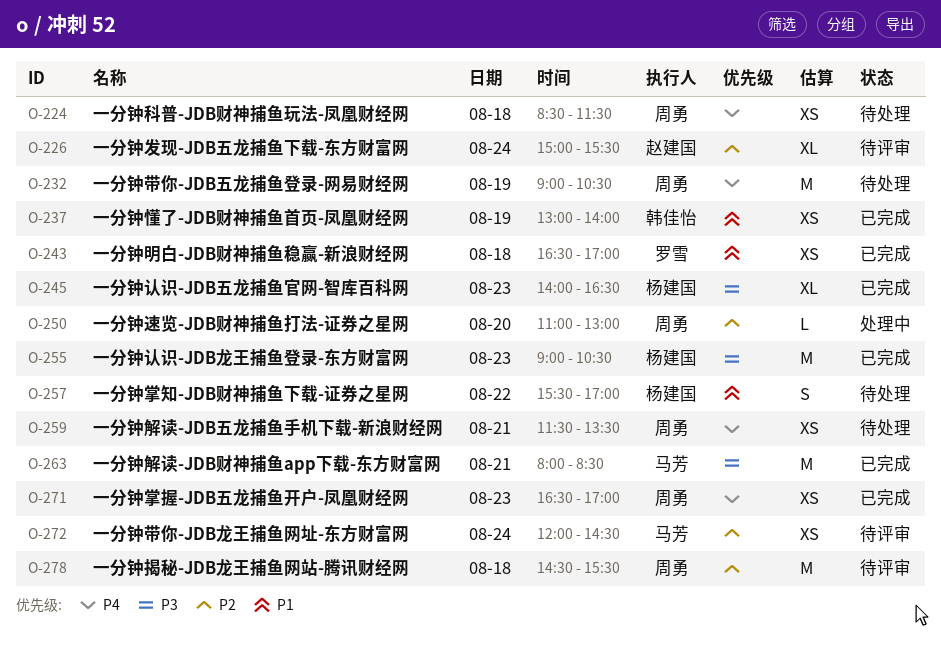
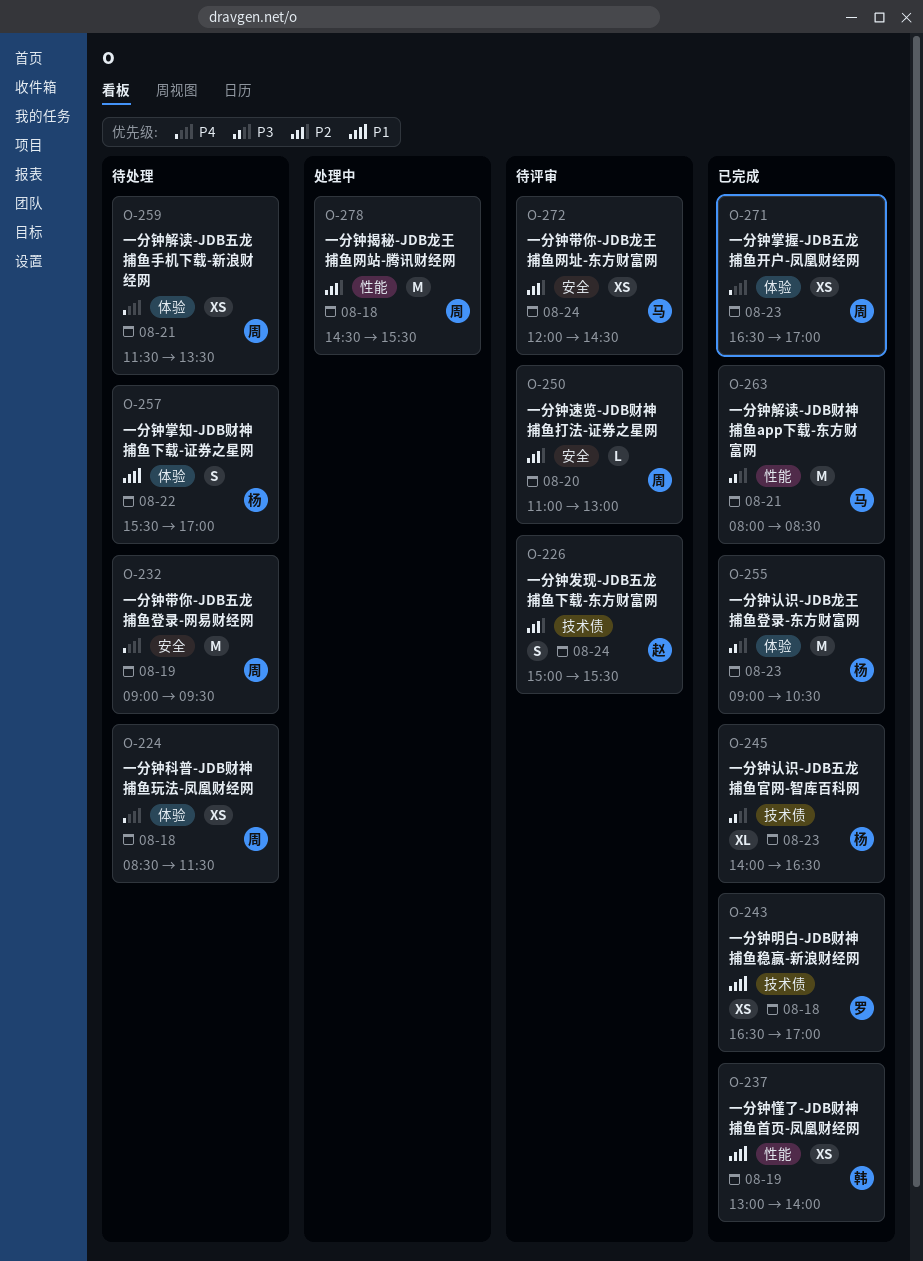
O-226, estimate: XL -> S
O-232, ends: 10:30 -> 09:30
O-250, status: 处理中 -> 待评审
O-278, status: 待评审 -> 处理中

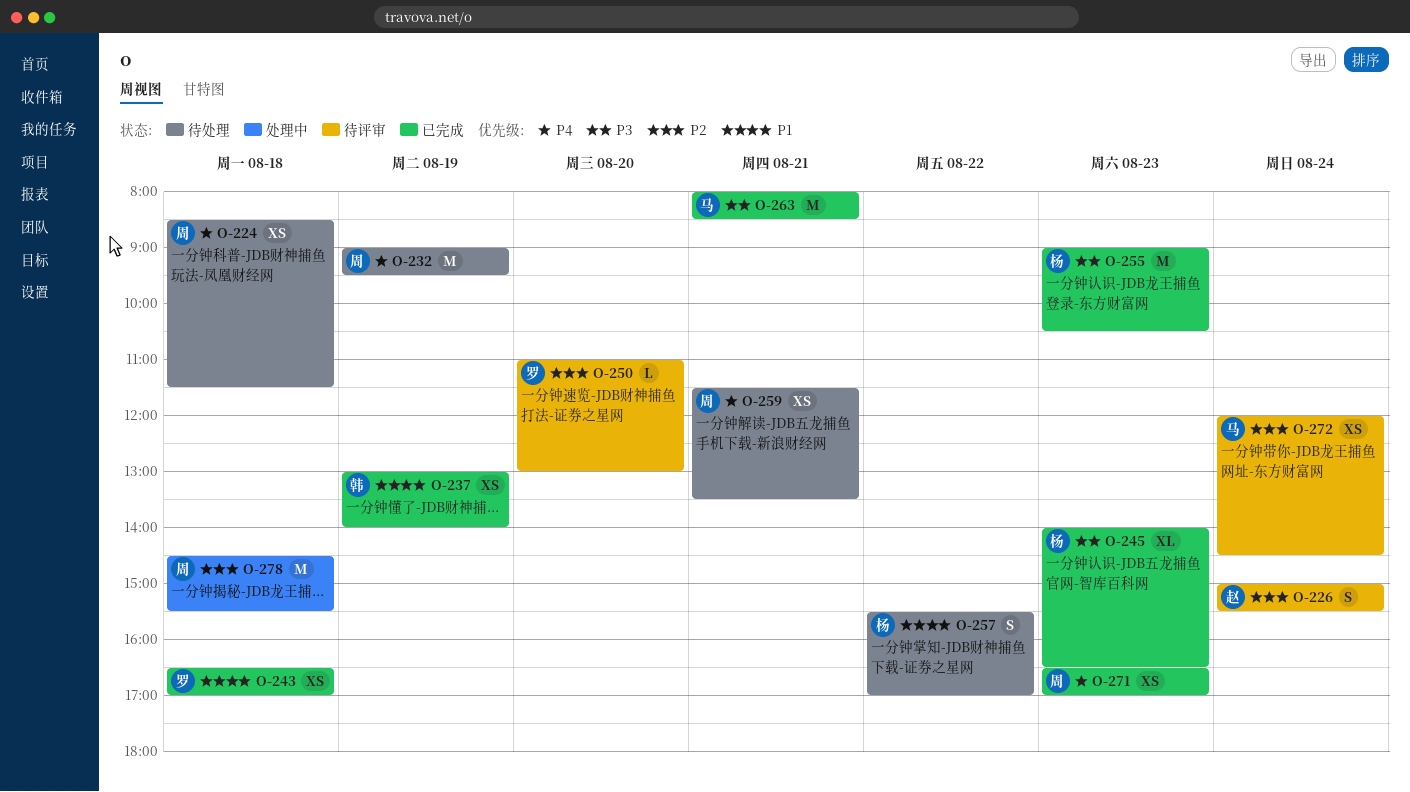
O-250, owner: 周 -> 罗

